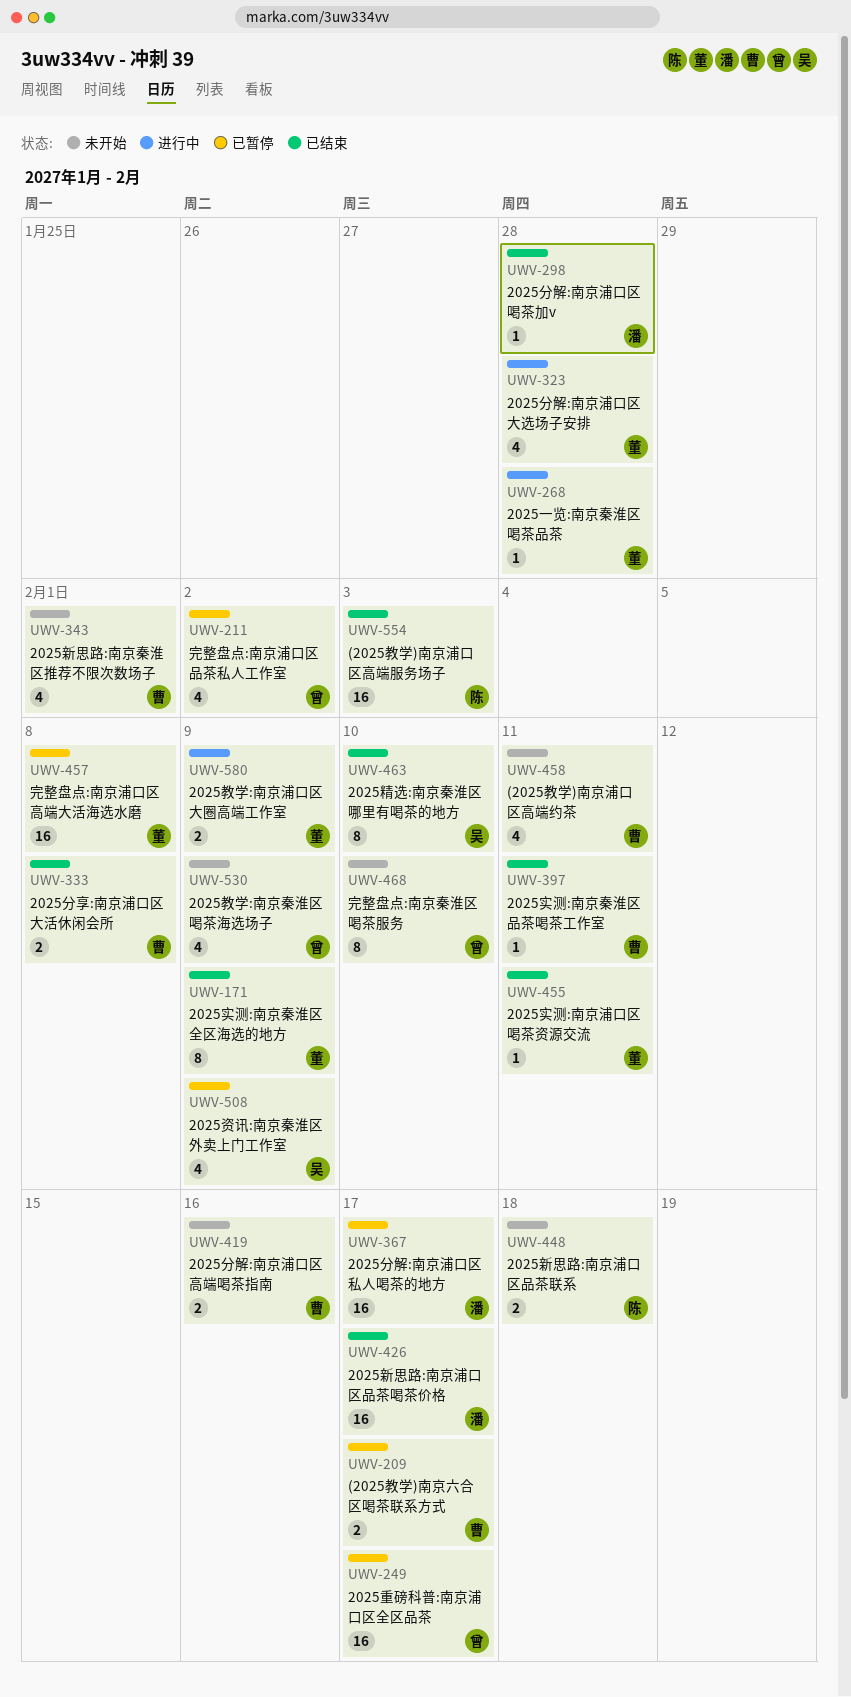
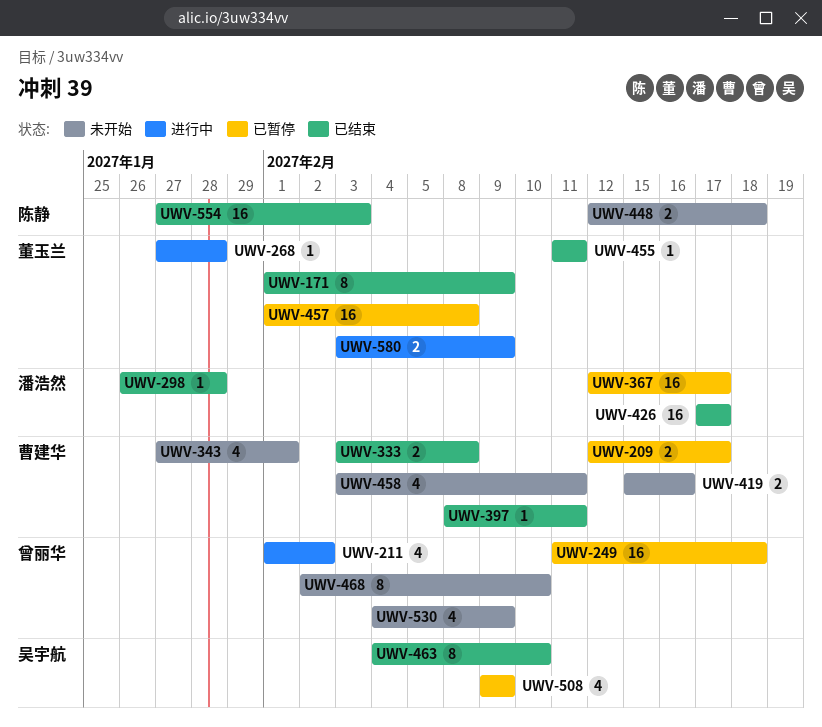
UWV-211, status: 已暂停 -> 进行中
UWV-249, due: Feb 17 -> Feb 18
UWV-323: present -> none

